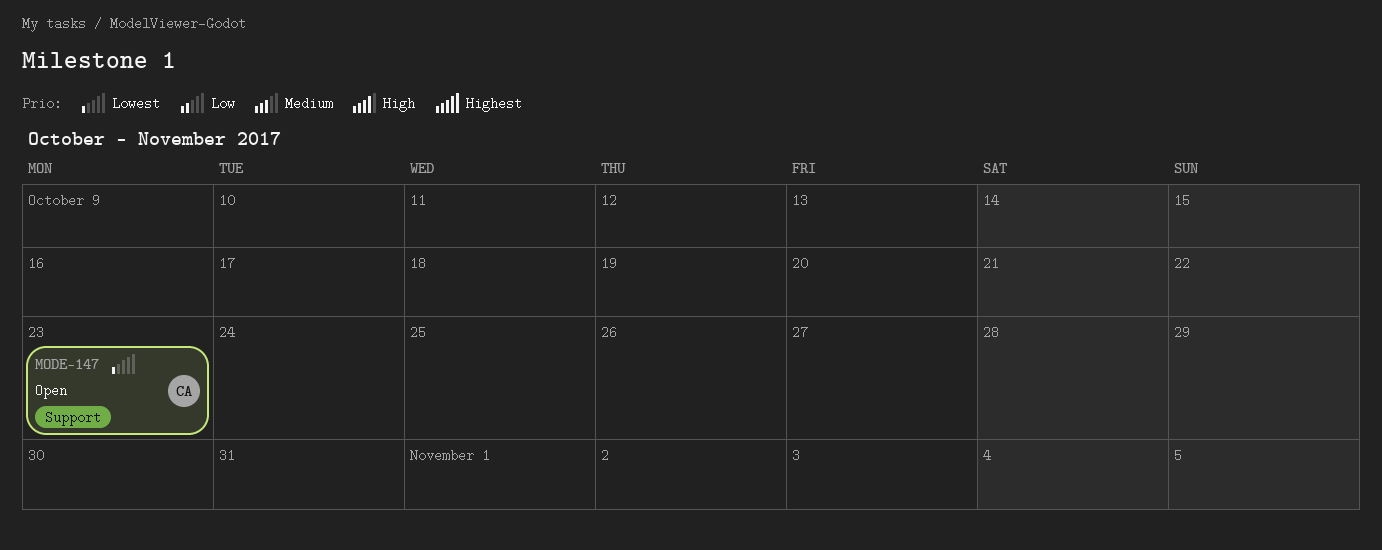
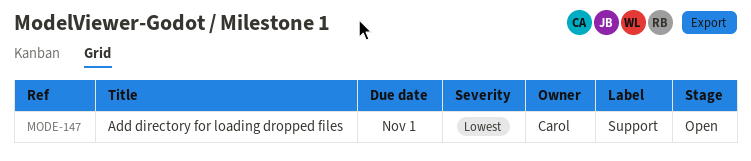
MODE-147, due: Oct 23 -> Nov 1

